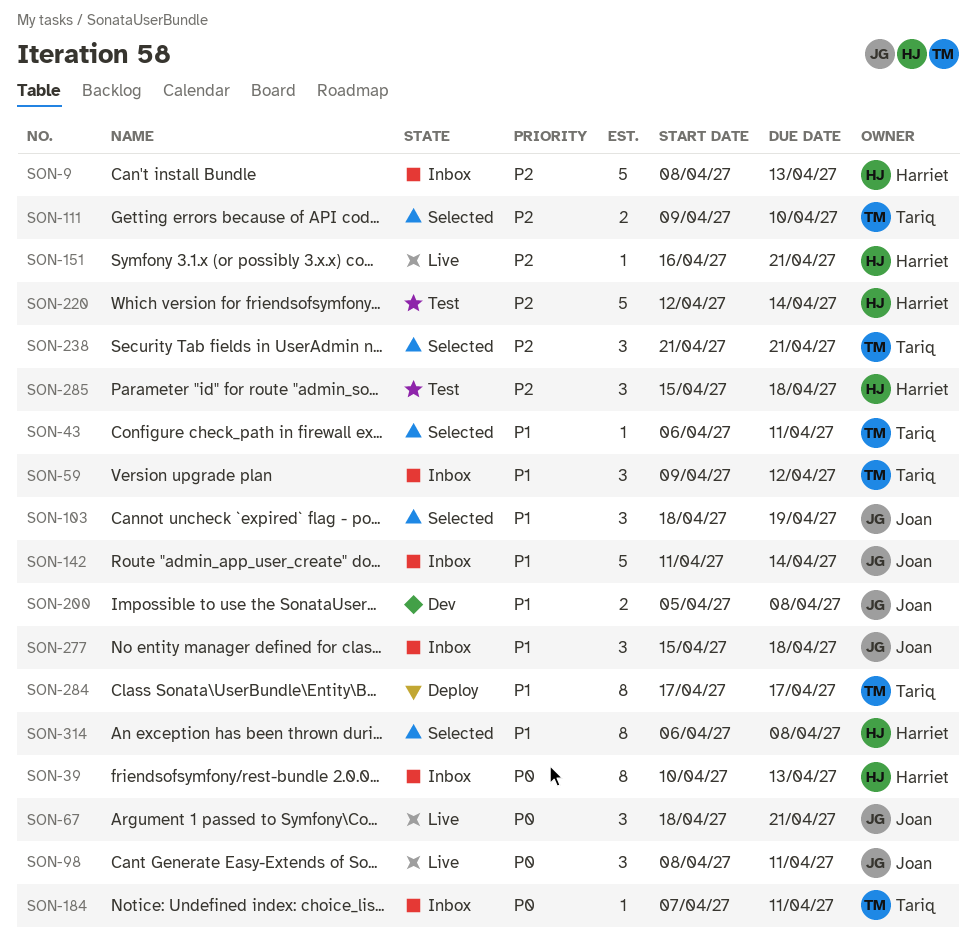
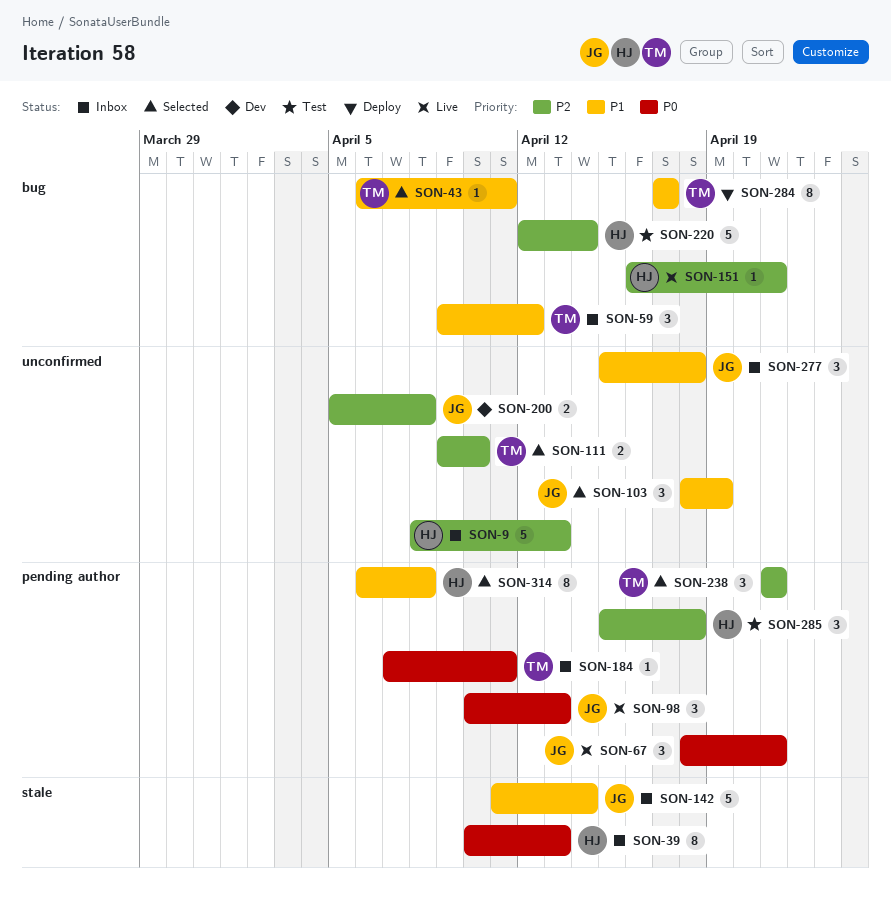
SON-98, start: Apr 8 -> Apr 10
SON-98, due: Apr 11 -> Apr 13
SON-200, priority: P1 -> P2

